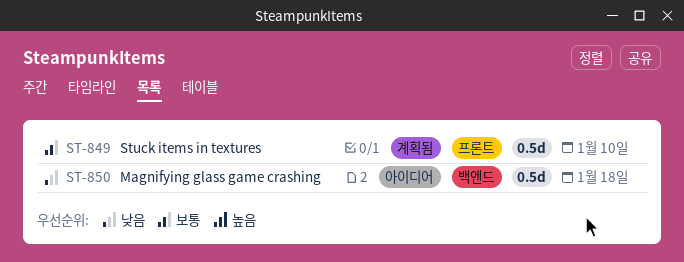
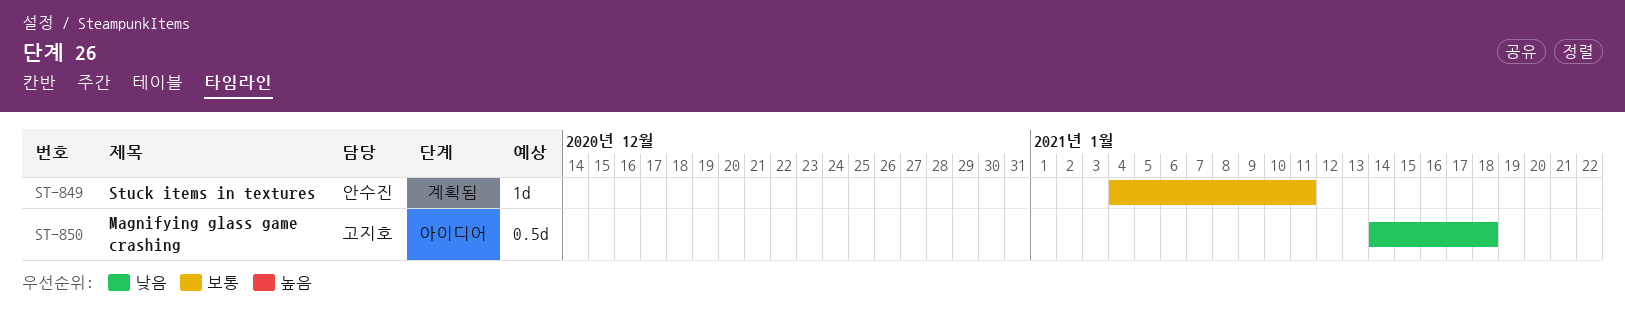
ST-849, estimate: 0.5d -> 1d
ST-849, due: Jan 10 -> Jan 11

